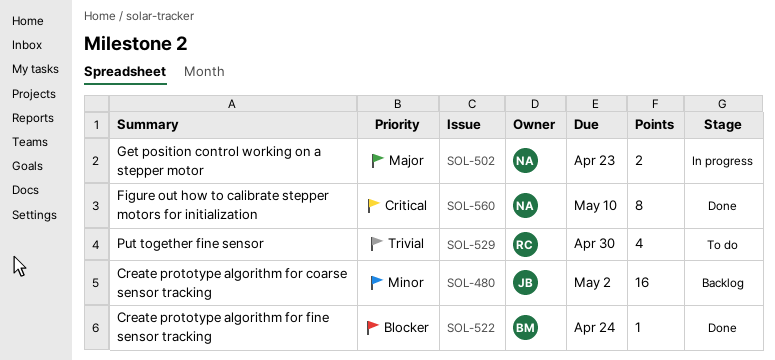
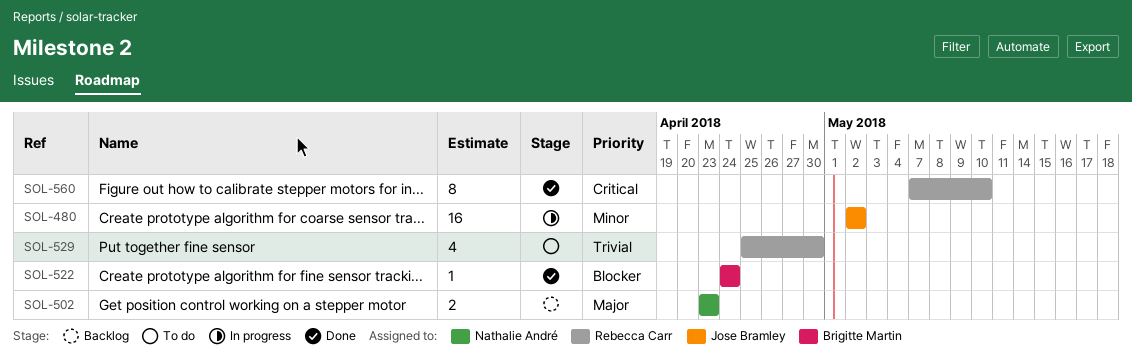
SOL-480, status: Backlog -> In progress
SOL-502, status: In progress -> Backlog
SOL-560, owner: Nathalie André -> Rebecca Carr

